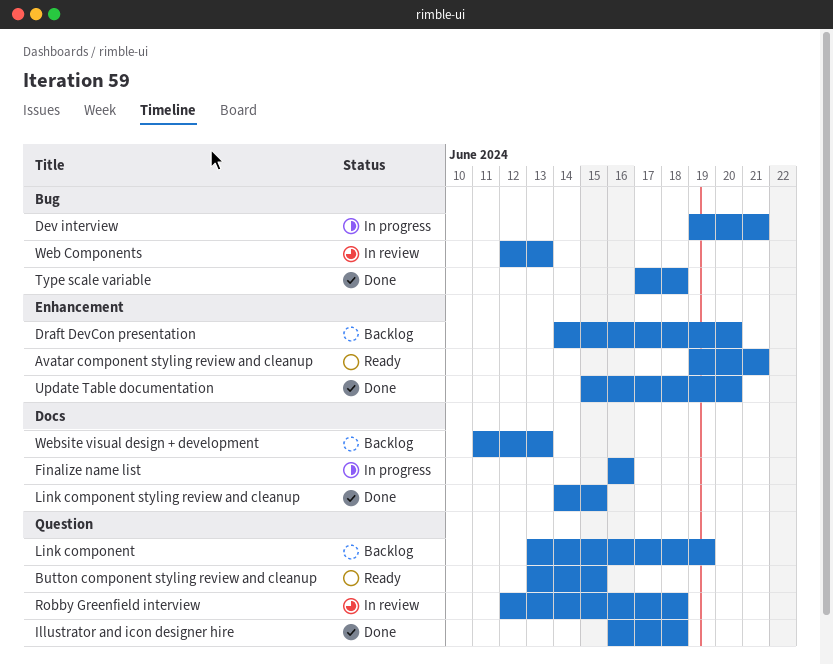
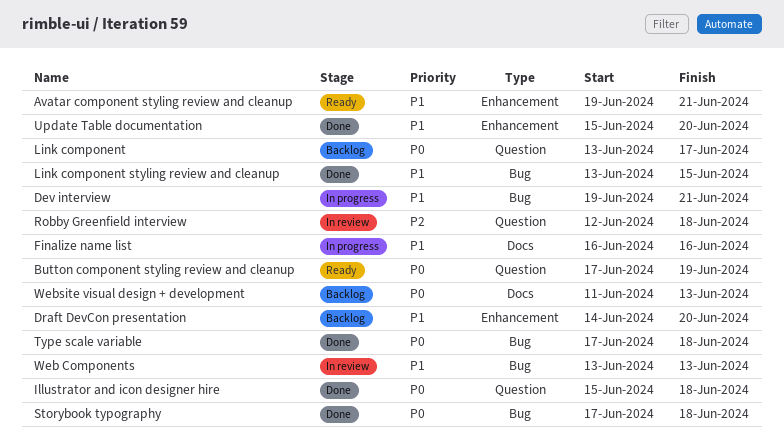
Button component styling review and cleanup, start: Jun 13 -> Jun 17
Button component styling review and cleanup, due: Jun 15 -> Jun 19
Illustrator and icon designer hire, start: Jun 16 -> Jun 15
Link component, due: Jun 19 -> Jun 17
Link component styling review and cleanup, label: Docs -> Bug
Link component styling review and cleanup, start: Jun 14 -> Jun 13
Storybook typography: none -> present
Web Components, start: Jun 12 -> Jun 13

